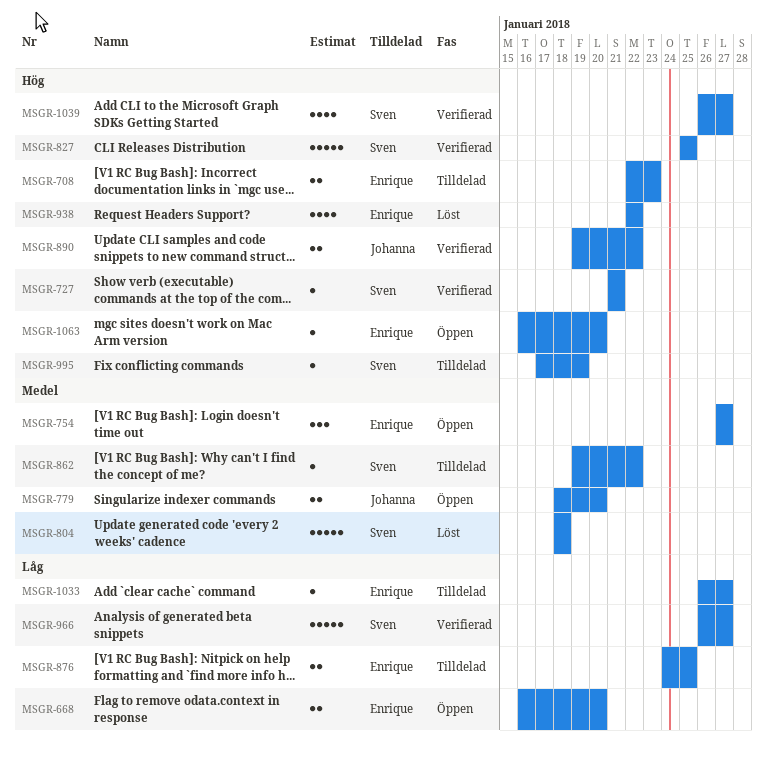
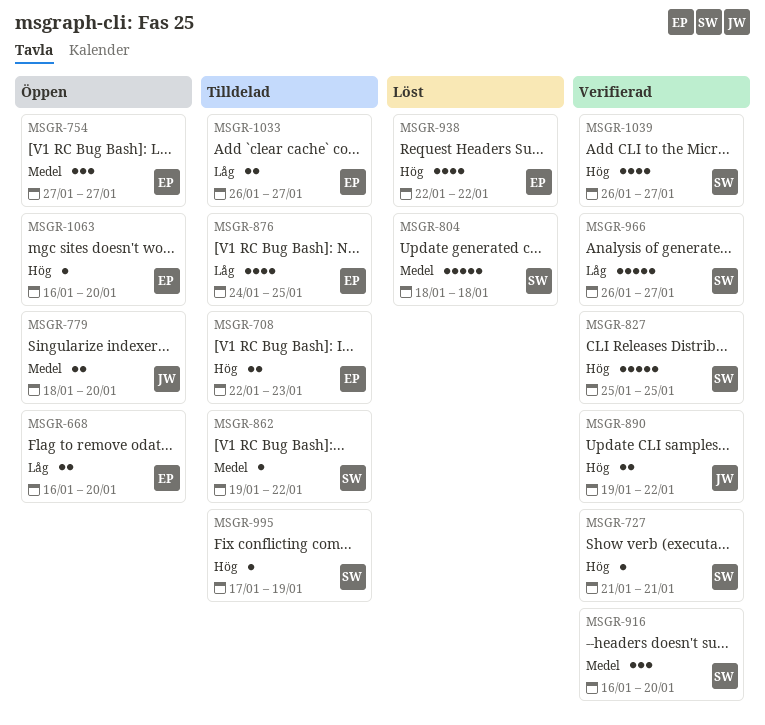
MSGR-876, estimate: 2 -> 4
MSGR-916: none -> present
MSGR-1033, estimate: 1 -> 2

